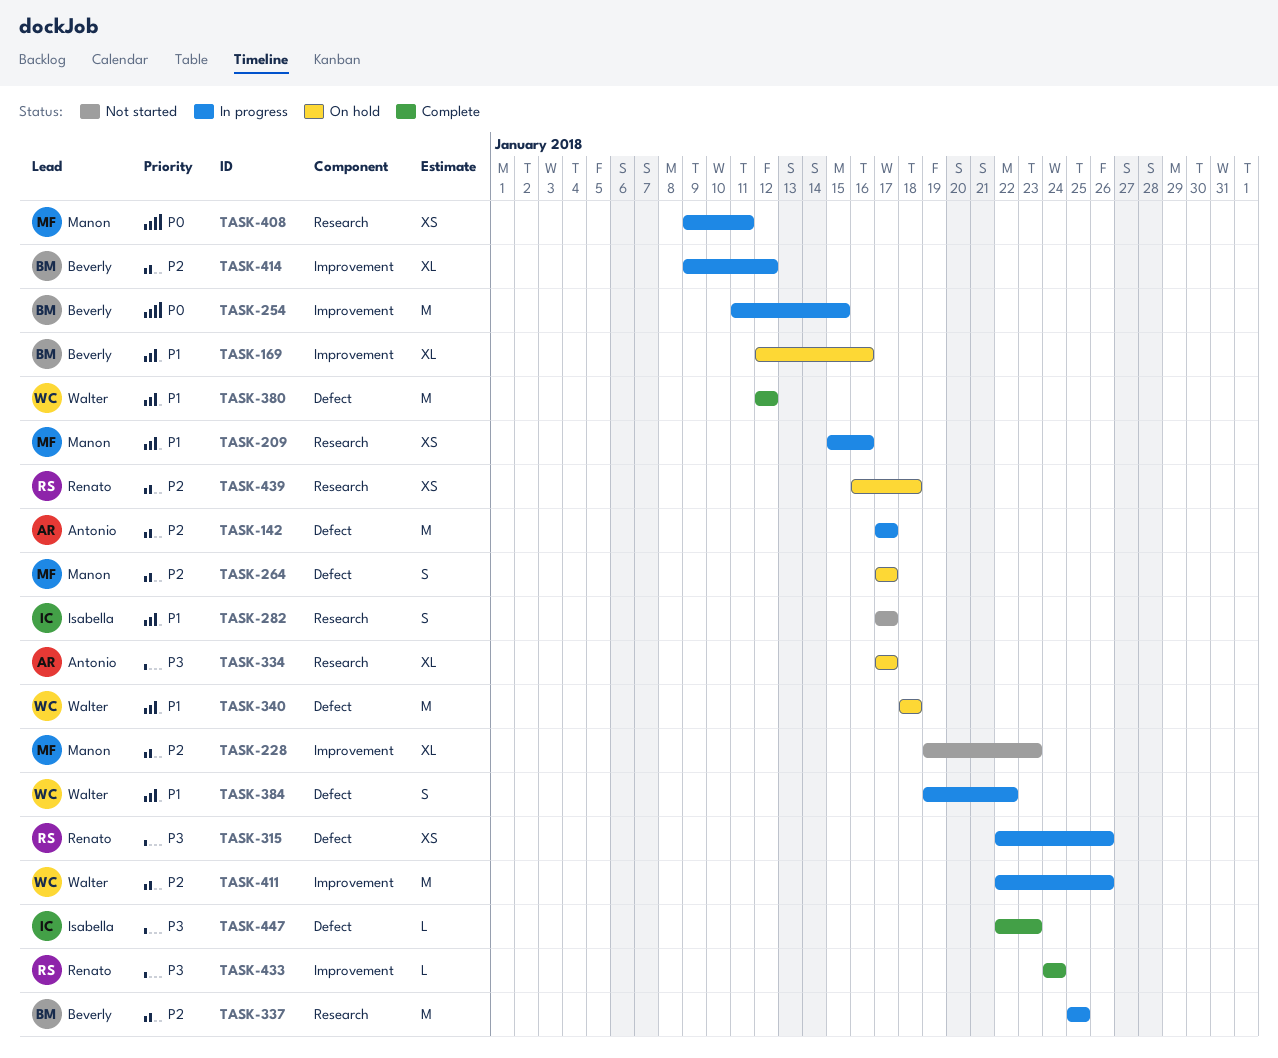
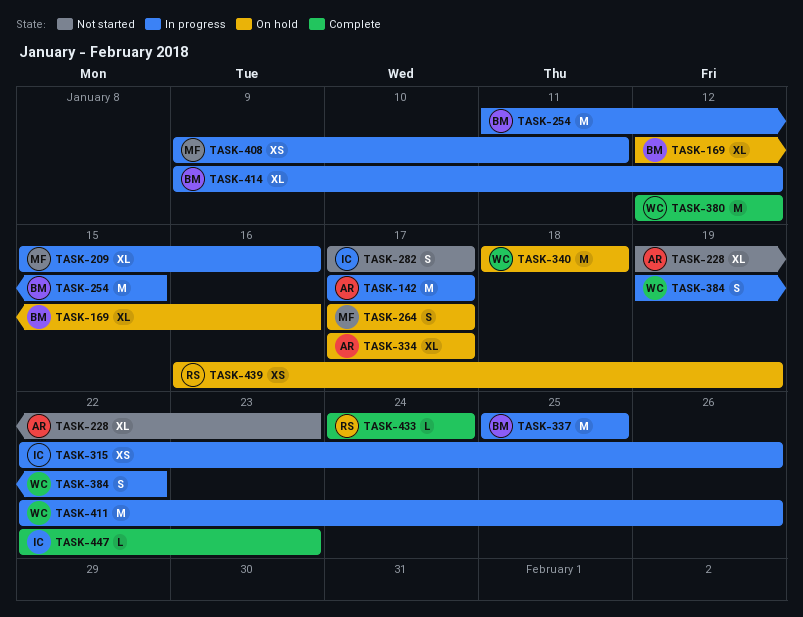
TASK-209, estimate: XS -> XL
TASK-228, owner: Manon -> Antonio
TASK-315, owner: Renato -> Isabella
TASK-439, due: Jan 18 -> Jan 19

